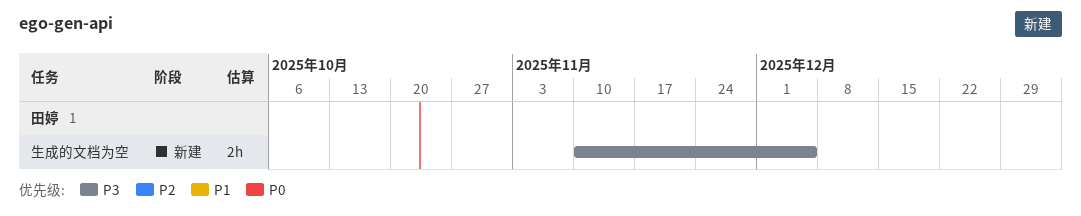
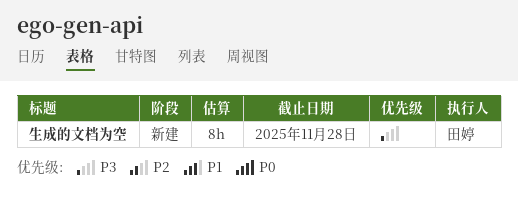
生成的文档为空, estimate: 2h -> 8h
生成的文档为空, due: Dec 5 -> Nov 28

